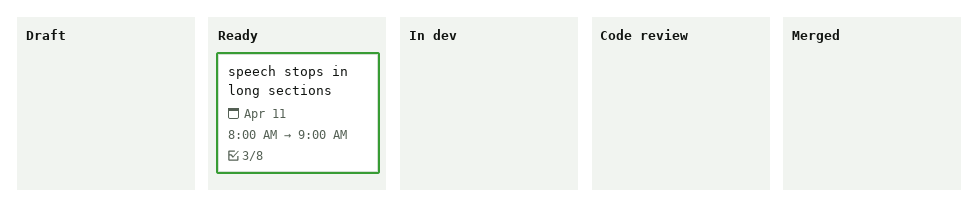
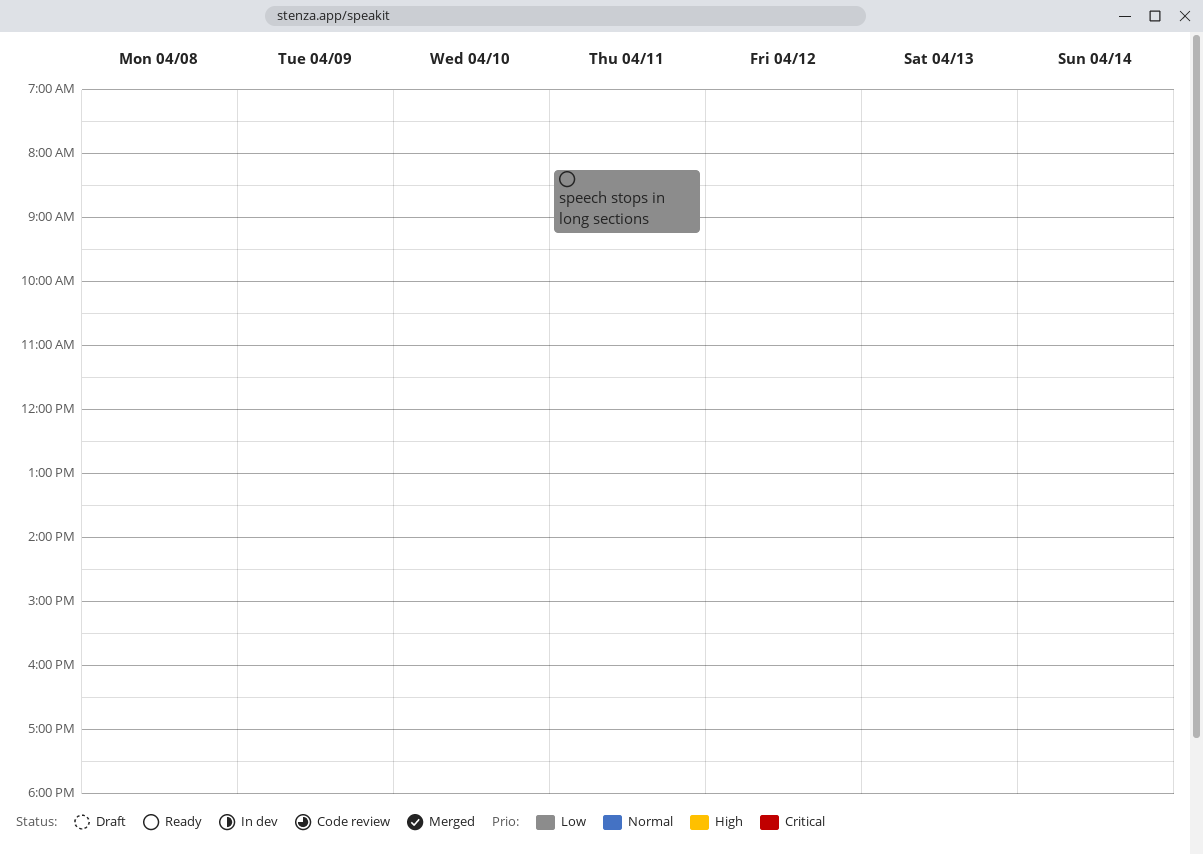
speech stops in long sections, begins: 08:00 -> 08:15
speech stops in long sections, ends: 09:00 -> 09:15

